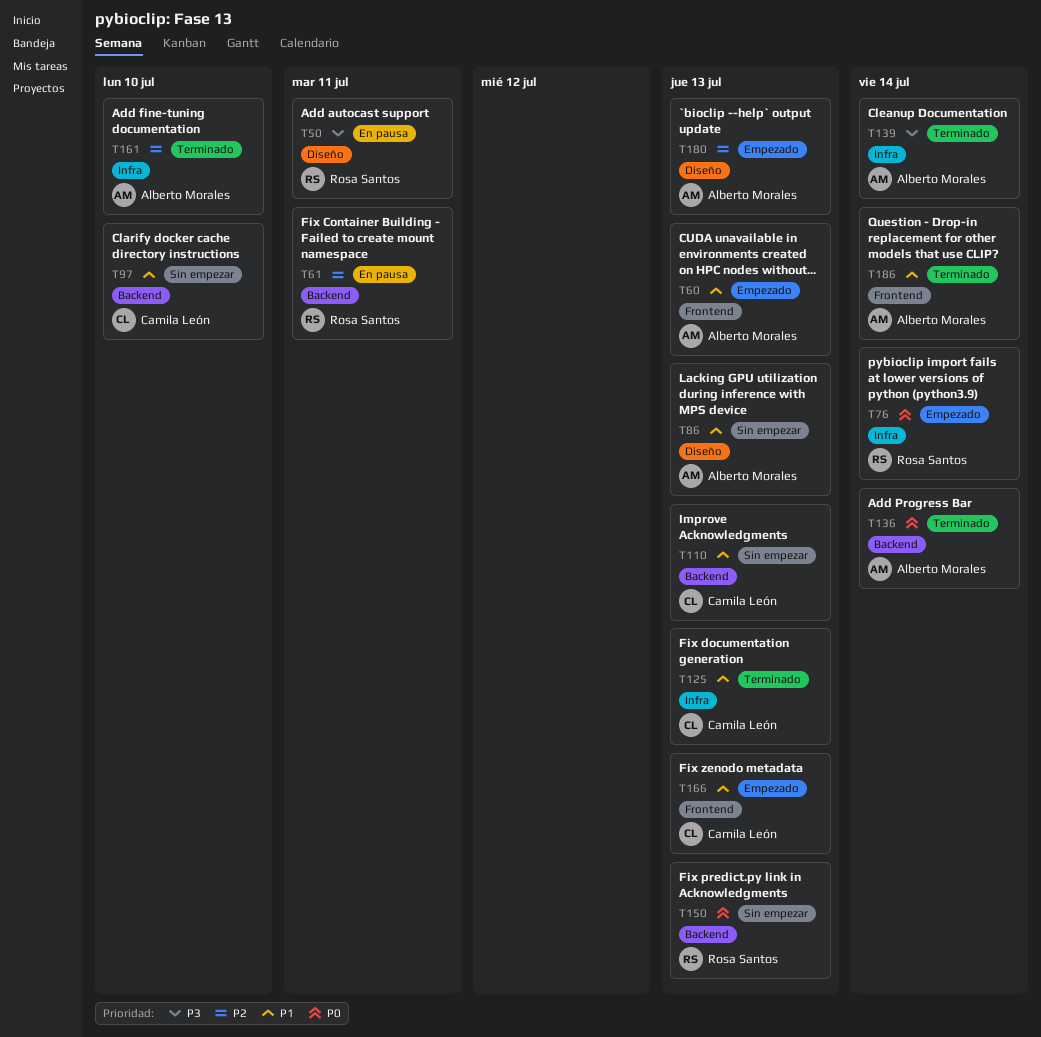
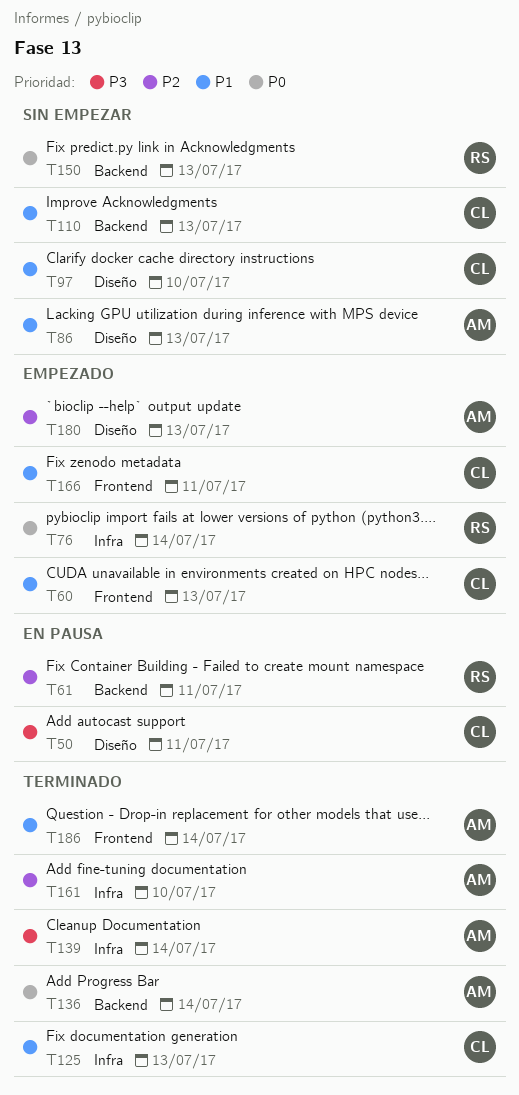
T50, owner: Rosa Santos -> Camila León
T60, owner: Alberto Morales -> Camila León
T97, label: Backend -> Diseño
T166, due: Jul 13 -> Jul 11

